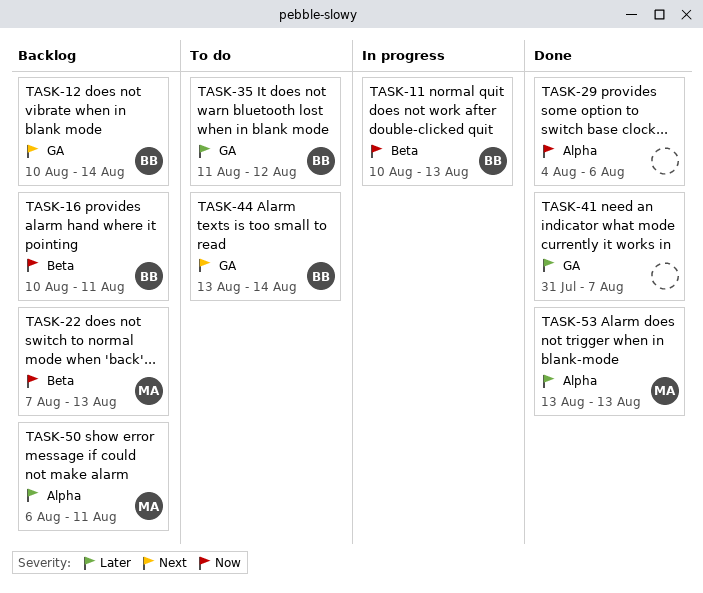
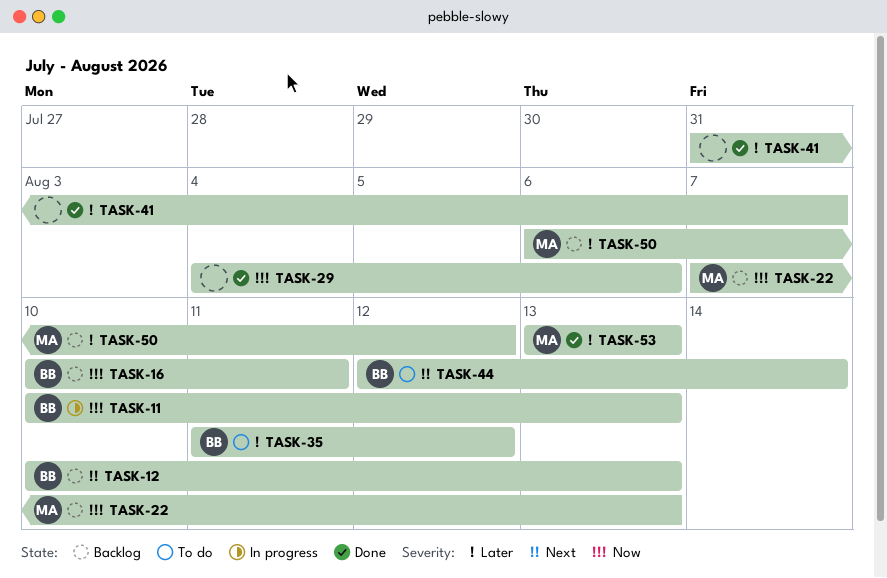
TASK-12, due: Aug 14 -> Aug 13
TASK-44, start: Aug 13 -> Aug 12
TASK-50, due: Aug 11 -> Aug 12

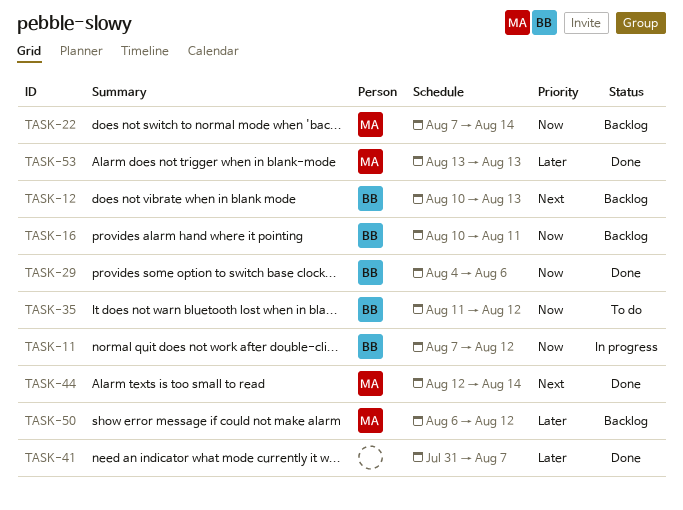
TASK-11, start: Aug 10 -> Aug 7
TASK-11, due: Aug 13 -> Aug 12
TASK-22, due: Aug 13 -> Aug 14
TASK-29, owner: none -> BB
TASK-35, priority: Later -> Now
TASK-44, status: To do -> Done
TASK-44, owner: BB -> MA

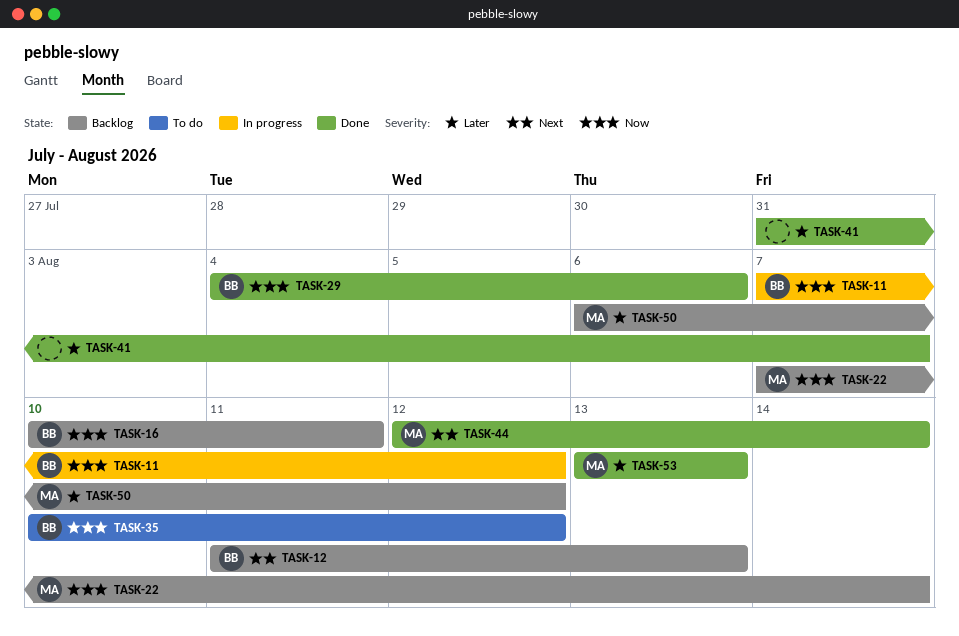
TASK-12, start: Aug 10 -> Aug 11
TASK-35, start: Aug 11 -> Aug 10

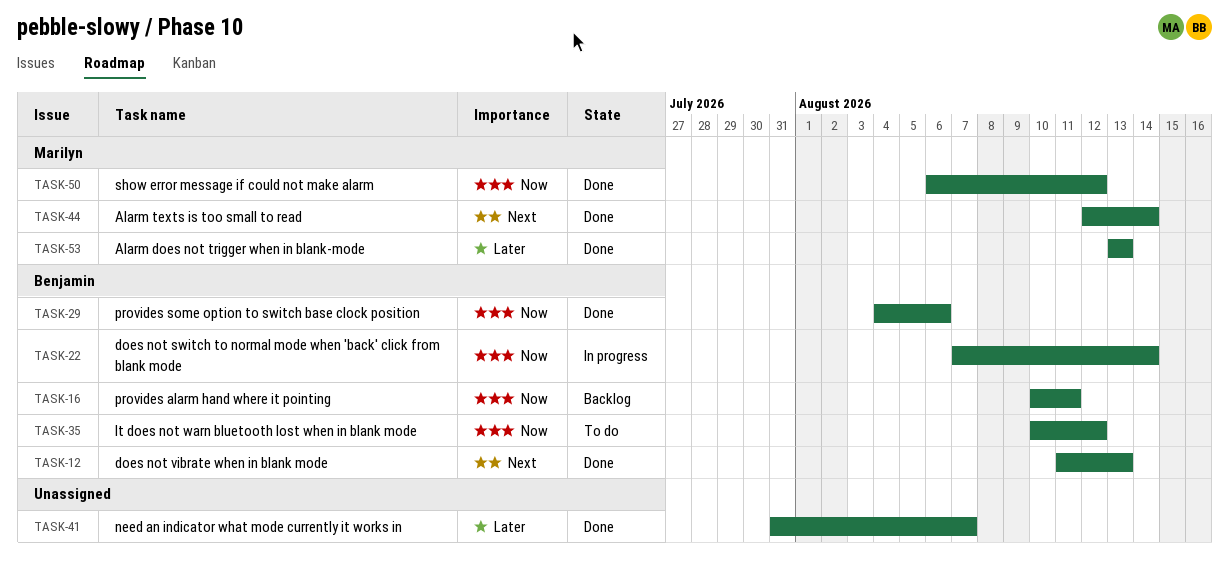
TASK-11: present -> none
TASK-12, status: Backlog -> Done
TASK-22, status: Backlog -> In progress
TASK-22, owner: Marilyn -> Benjamin
TASK-50, status: Backlog -> Done
TASK-50, priority: Later -> Now

